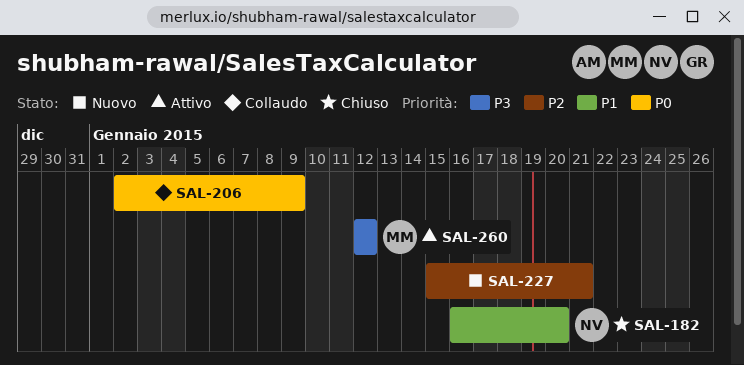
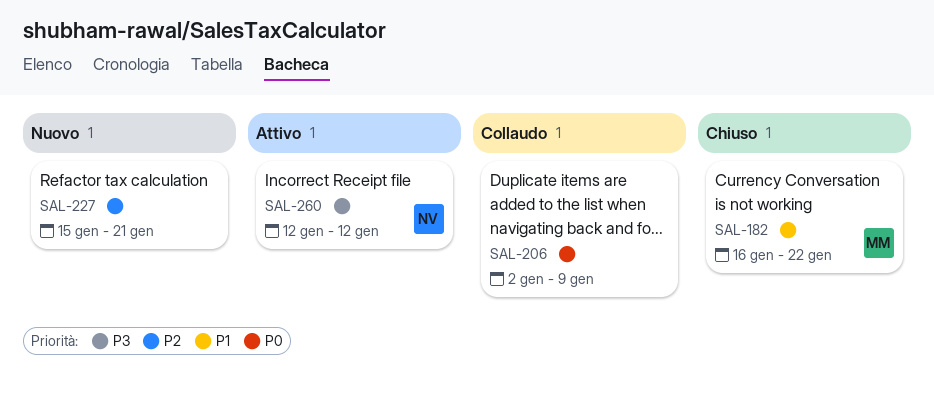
SAL-182, owner: NV -> MM
SAL-182, due: Jan 20 -> Jan 22
SAL-260, owner: MM -> NV

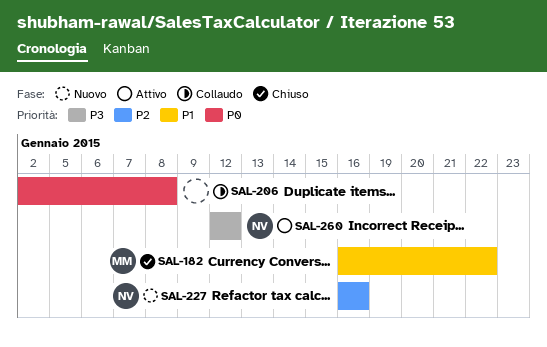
SAL-206, due: Jan 9 -> Jan 8
SAL-227, owner: none -> NV
SAL-227, start: Jan 15 -> Jan 16
SAL-227, due: Jan 21 -> Jan 16

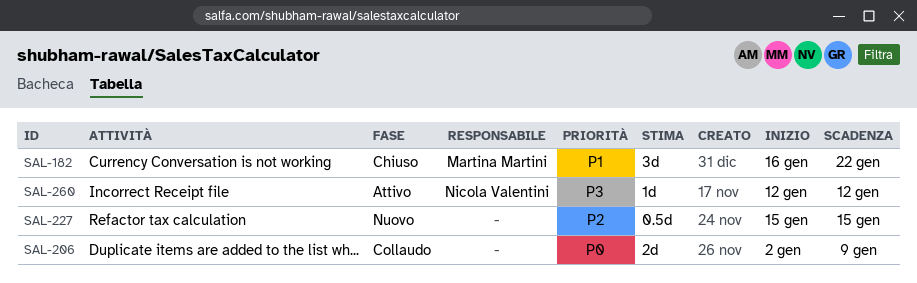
SAL-206, due: Jan 8 -> Jan 9
SAL-227, owner: Nicola Valentini -> none
SAL-227, start: Jan 16 -> Jan 15
SAL-227, due: Jan 16 -> Jan 15

